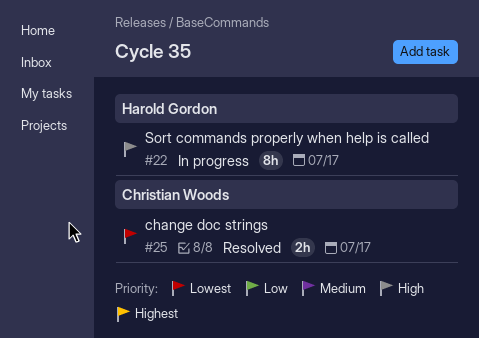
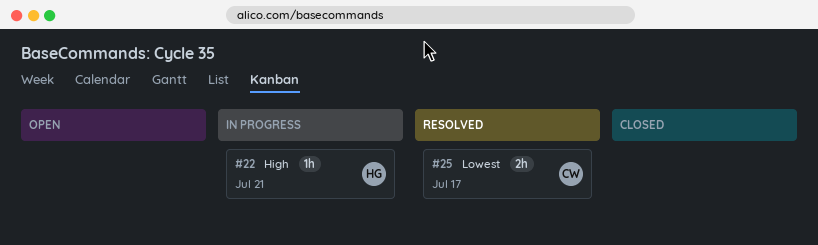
#22, estimate: 8h -> 1h
#22, due: Jul 17 -> Jul 21

